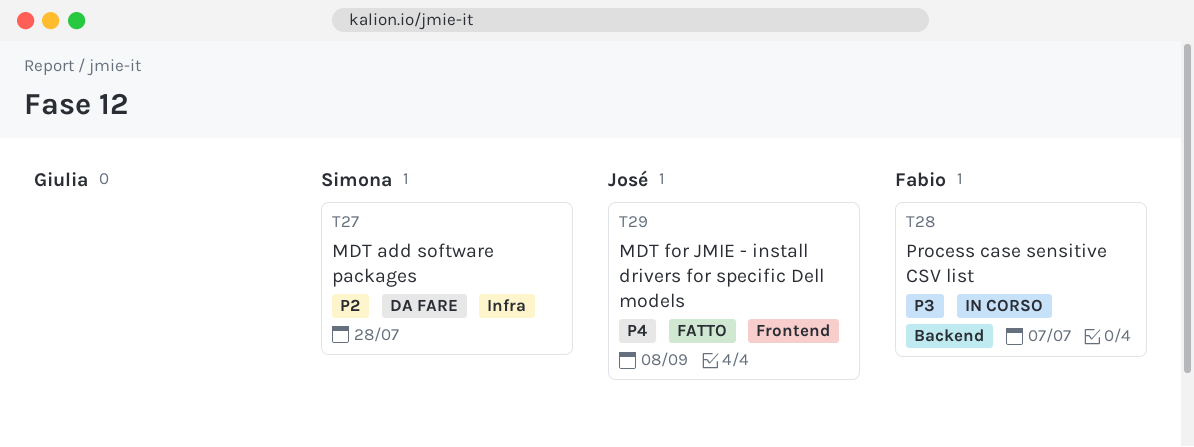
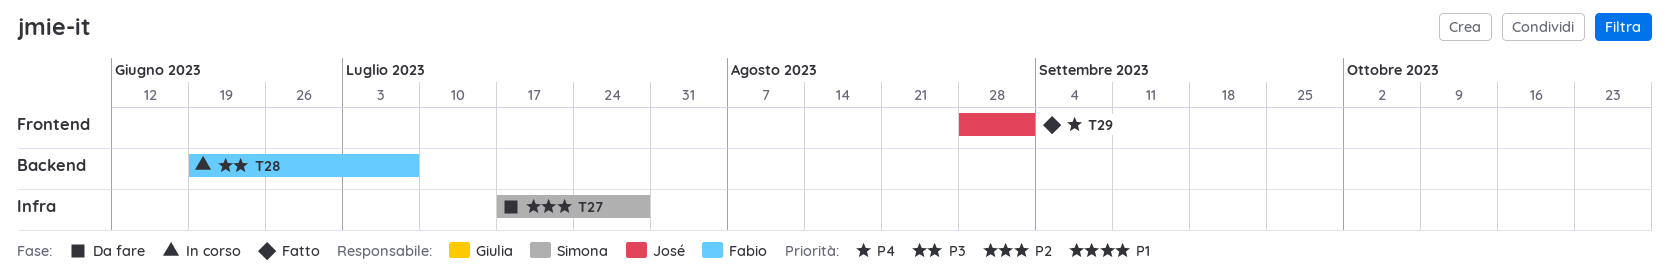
T29, due: Sep 8 -> Sep 1

